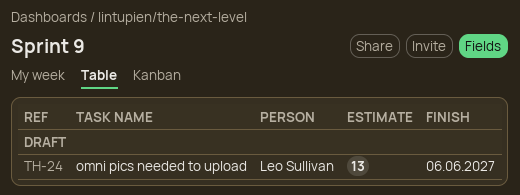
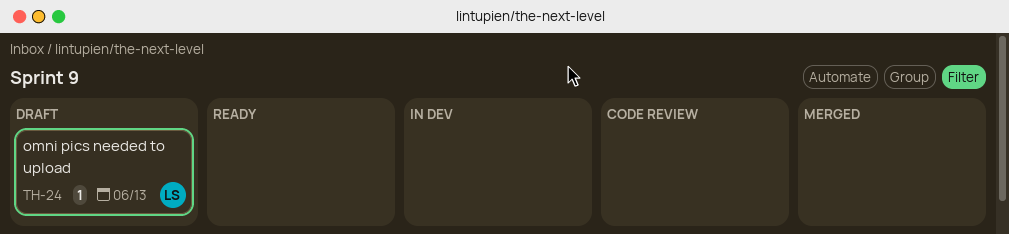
TH-24, estimate: 13 -> 1
TH-24, due: Jun 6 -> Jun 13

